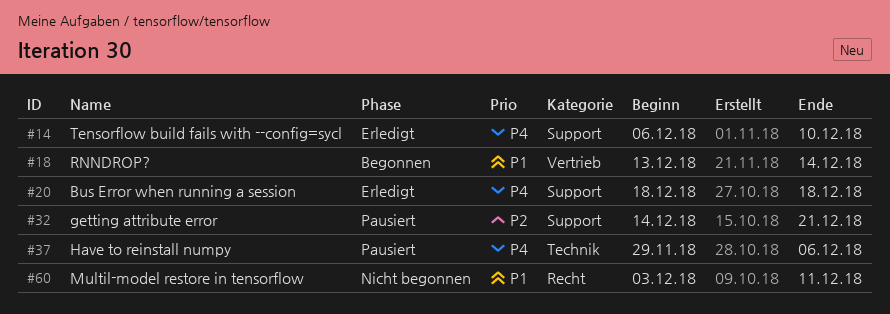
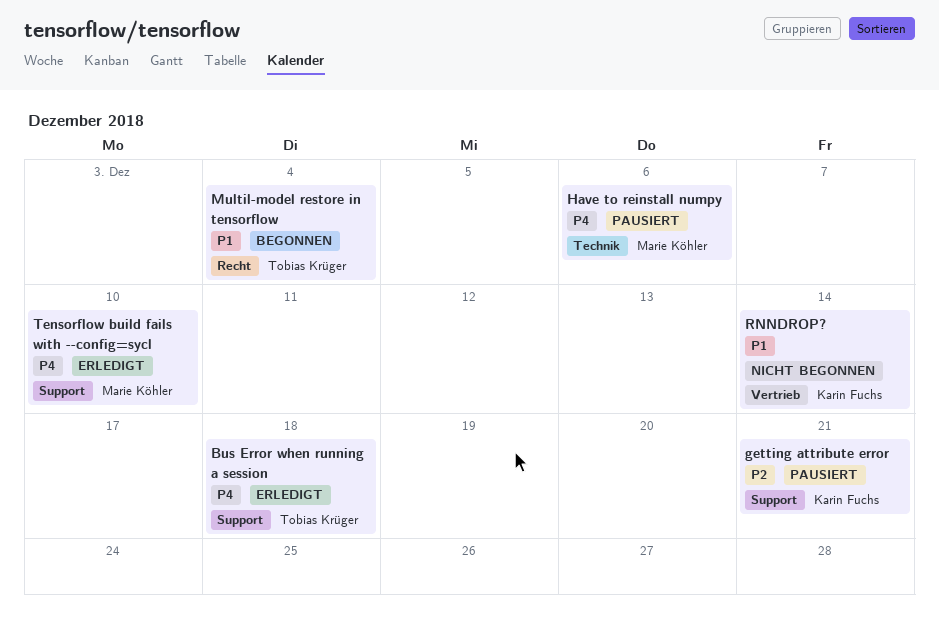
Multil-model restore in tensorflow, status: Nicht begonnen -> Begonnen
Multil-model restore in tensorflow, due: Dec 11 -> Dec 4
RNNDROP?, status: Begonnen -> Nicht begonnen

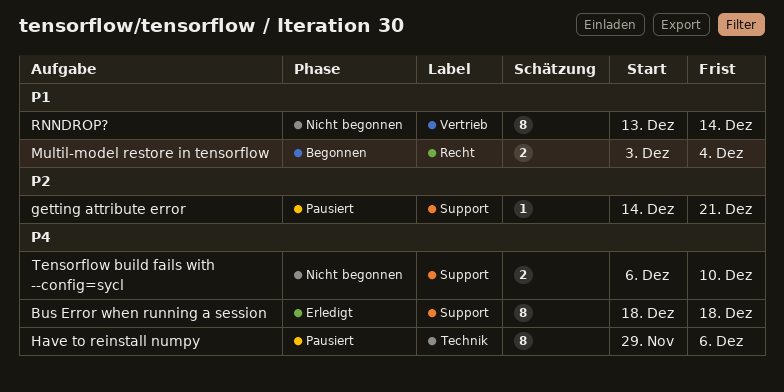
Tensorflow build fails with --config=sycl, status: Erledigt -> Nicht begonnen

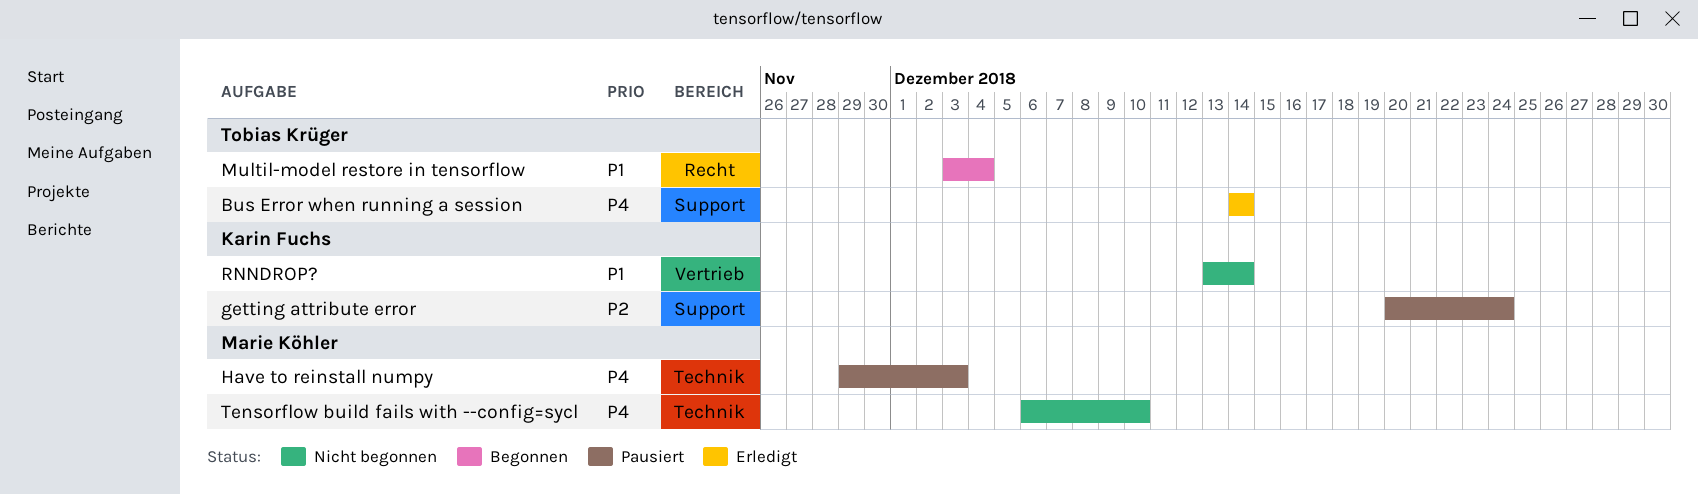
Bus Error when running a session, start: Dec 18 -> Dec 14
Bus Error when running a session, due: Dec 18 -> Dec 14
getting attribute error, start: Dec 14 -> Dec 20
getting attribute error, due: Dec 21 -> Dec 24
Have to reinstall numpy, due: Dec 6 -> Dec 3
Tensorflow build fails with --config=sycl, label: Support -> Technik

